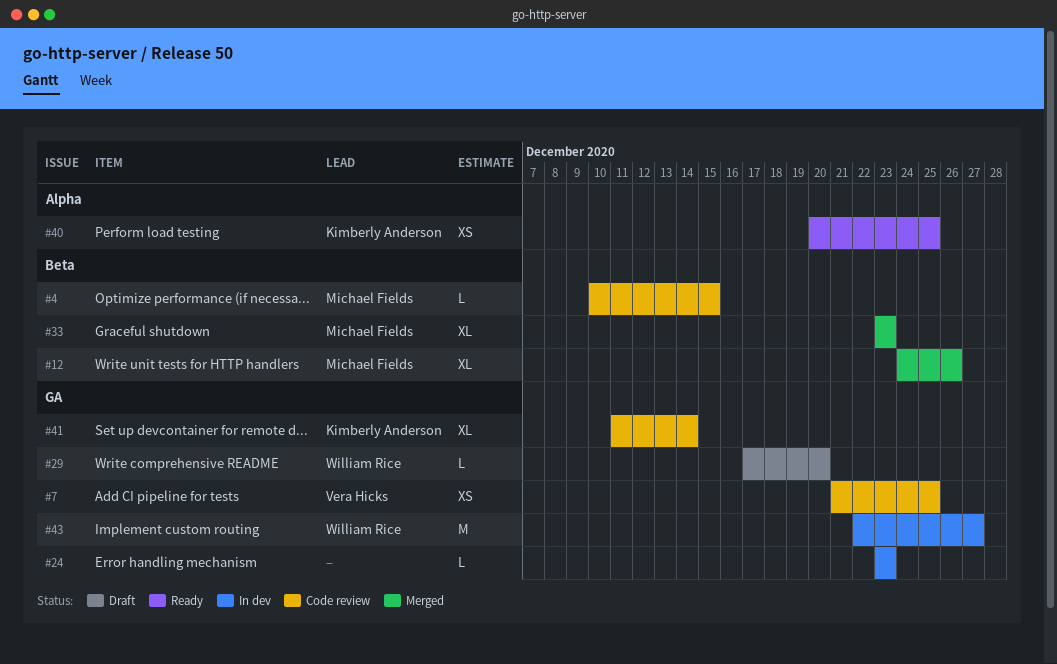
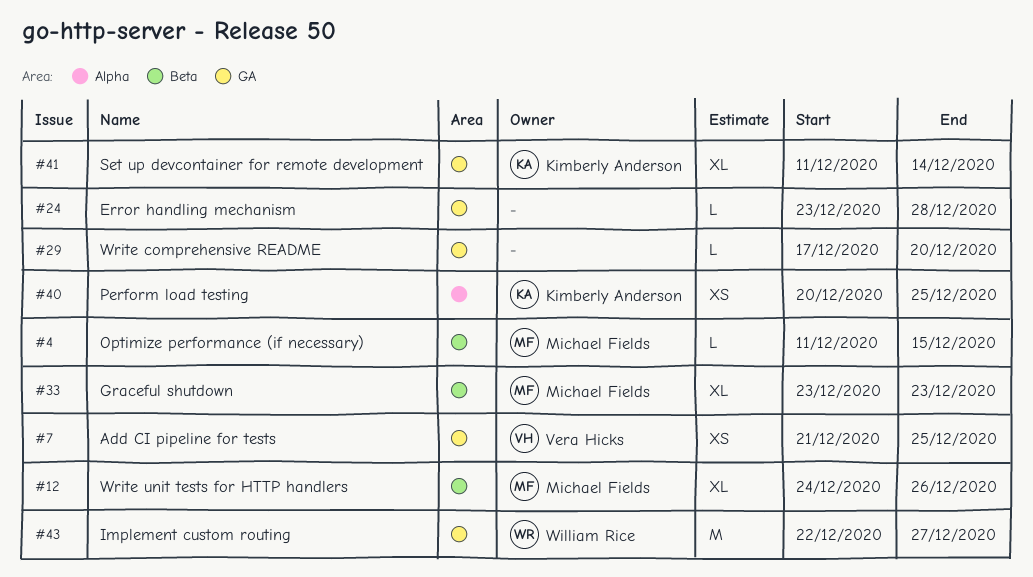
#4, start: Dec 10 -> Dec 11
#24, due: Dec 23 -> Dec 28
#29, owner: William Rice -> none

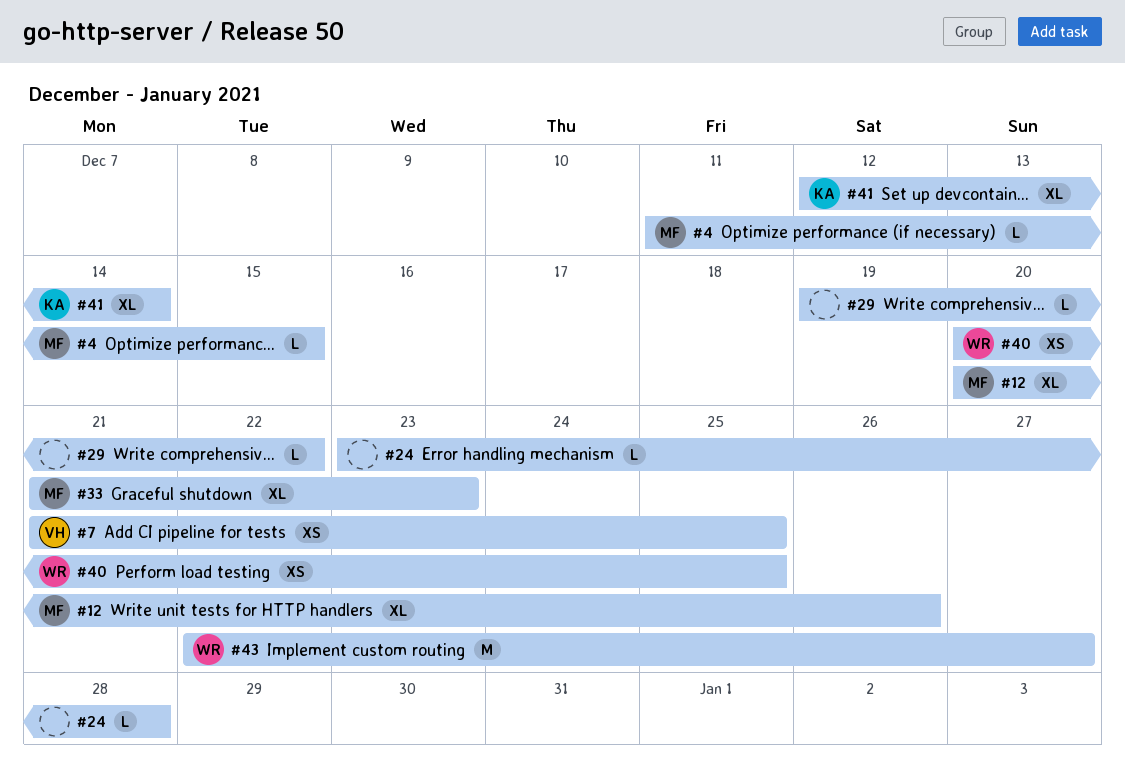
#12, start: Dec 24 -> Dec 20
#29, start: Dec 17 -> Dec 19
#29, due: Dec 20 -> Dec 22
#33, start: Dec 23 -> Dec 21
#40, owner: Kimberly Anderson -> William Rice
#41, start: Dec 11 -> Dec 12

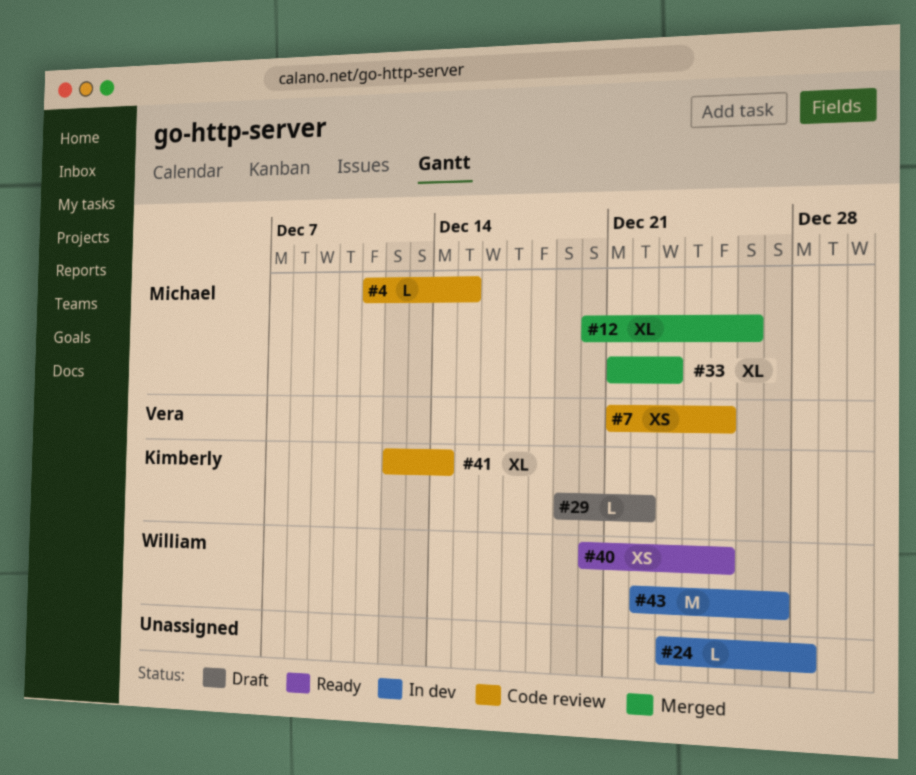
#29, owner: none -> Kimberly

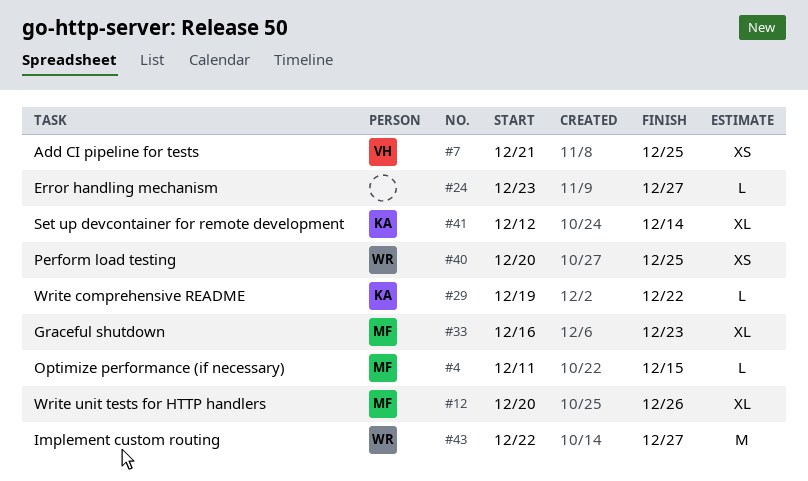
#24, due: Dec 28 -> Dec 27
#33, start: Dec 21 -> Dec 16

